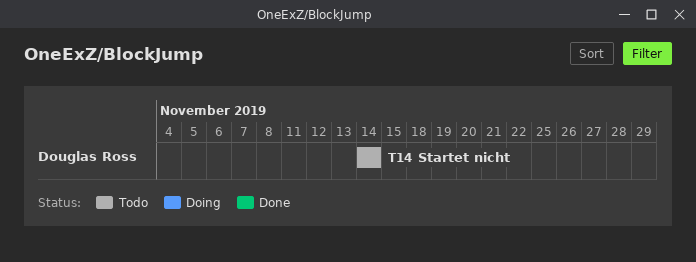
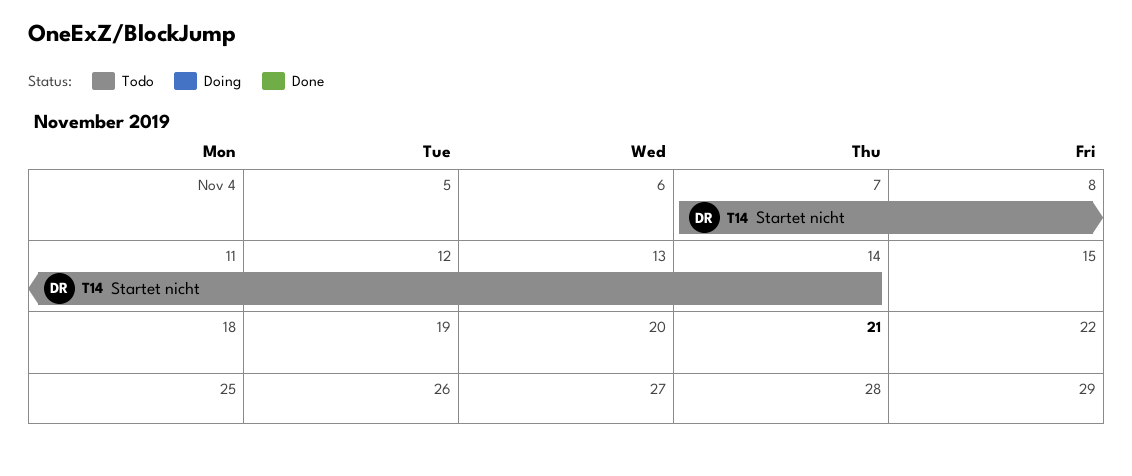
T14, start: Nov 14 -> Nov 7

